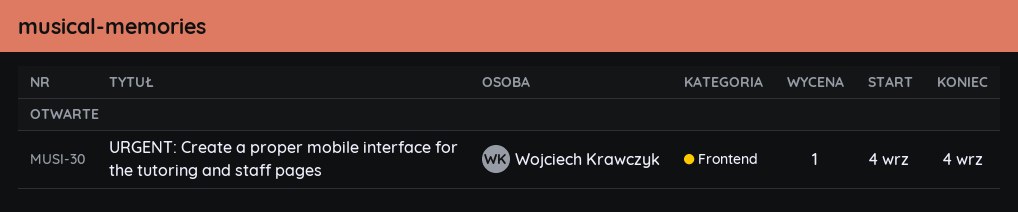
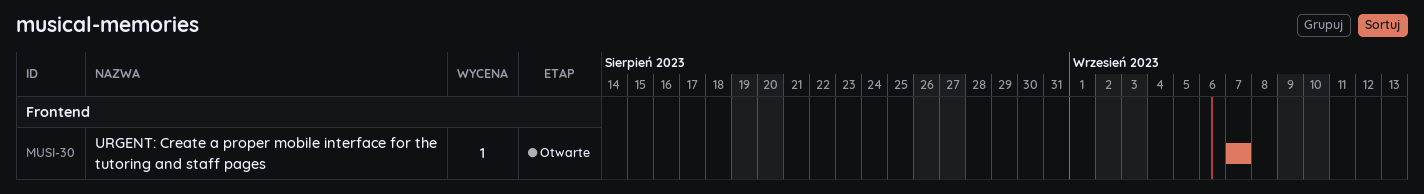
MUSI-30, start: Sep 4 -> Sep 7
MUSI-30, due: Sep 4 -> Sep 7

